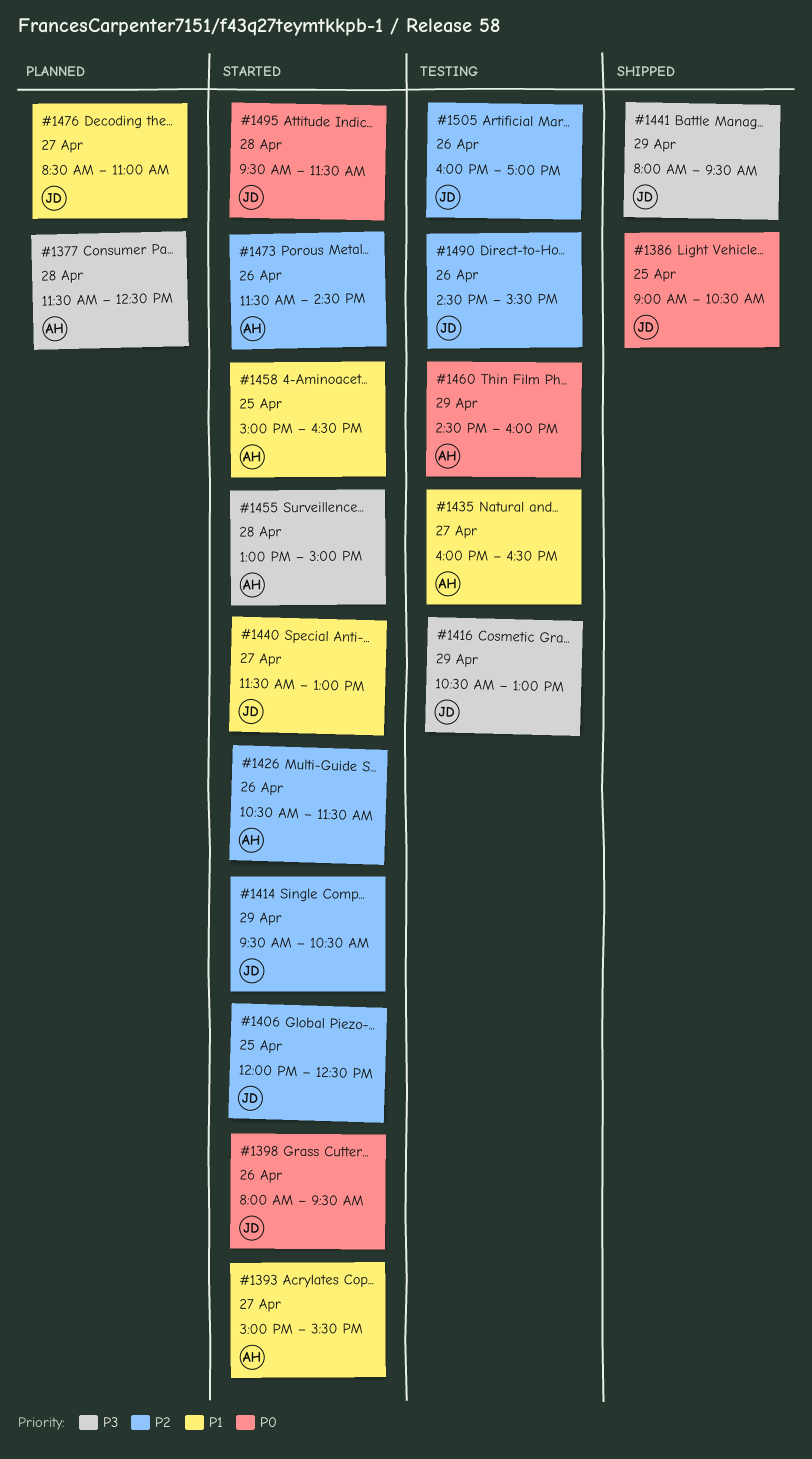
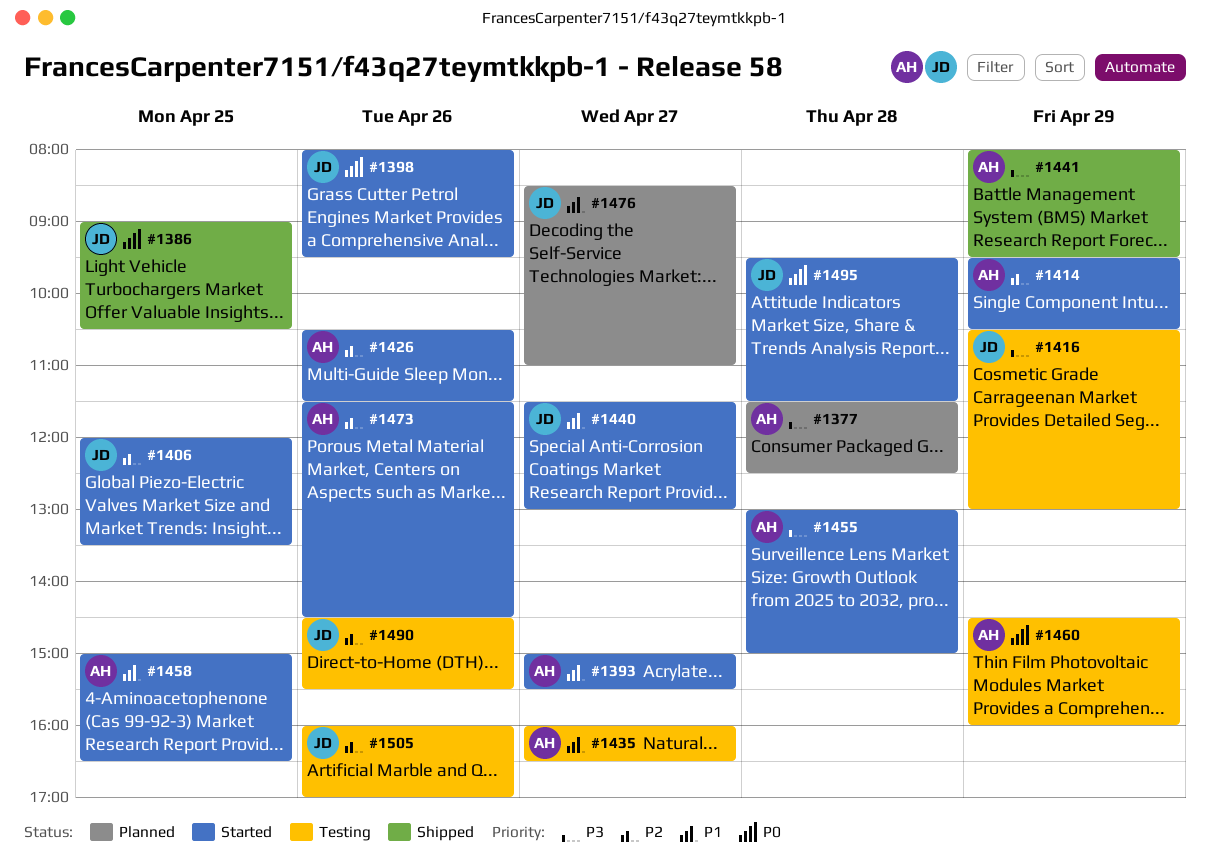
#1406, ends: 12:30 -> 13:30
#1414, owner: JD -> AH
#1441, owner: JD -> AH

